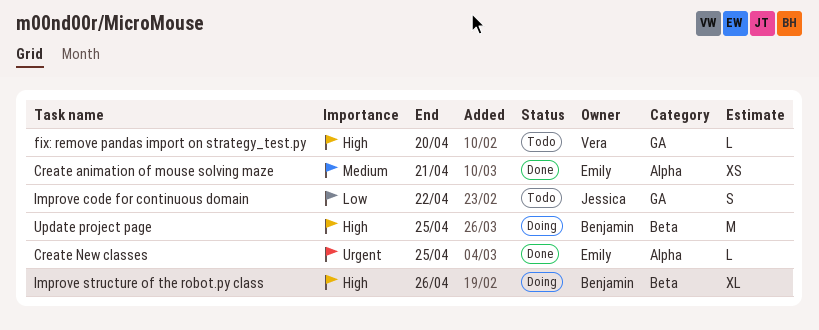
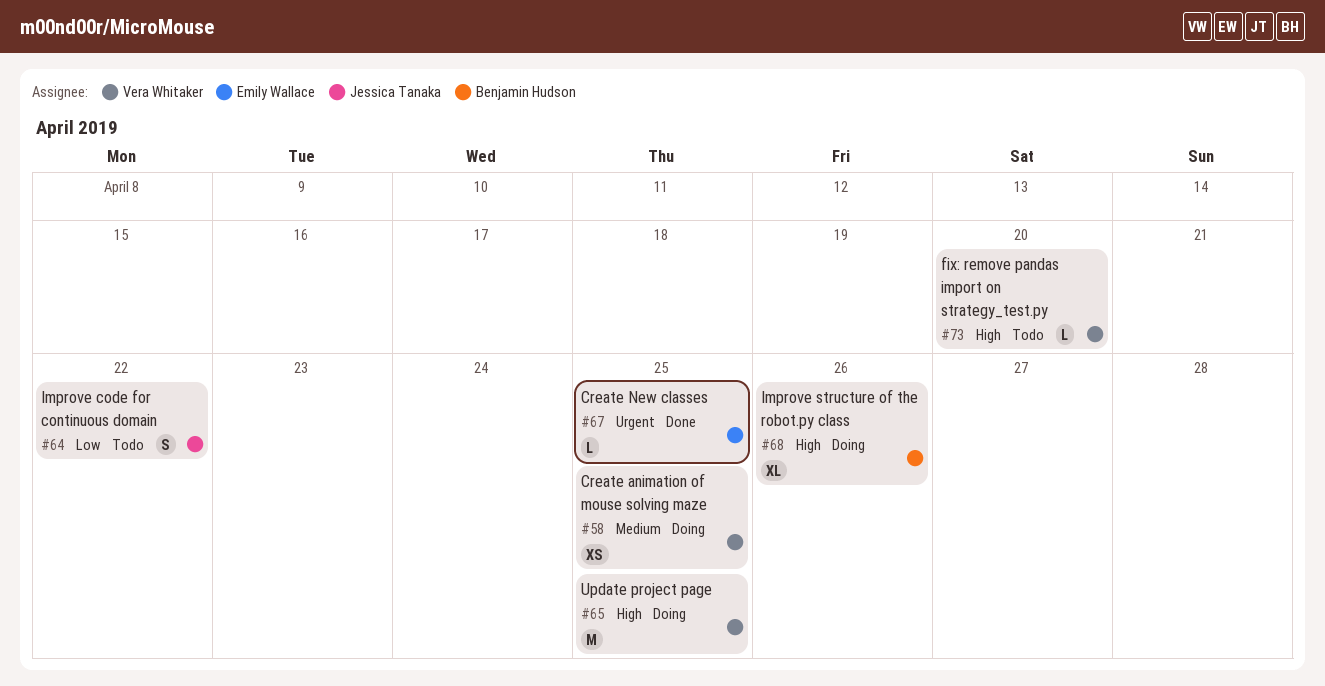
Create animation of mouse solving maze, status: Done -> Doing
Create animation of mouse solving maze, owner: Emily Wallace -> Vera Whitaker
Create animation of mouse solving maze, due: Apr 21 -> Apr 25
Update project page, owner: Benjamin Hudson -> Vera Whitaker

